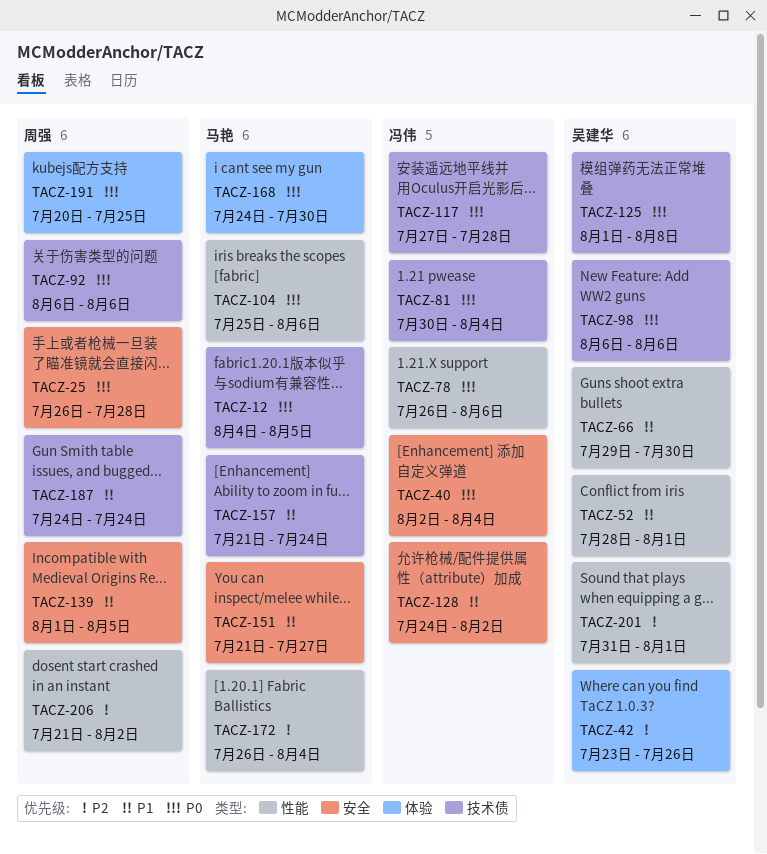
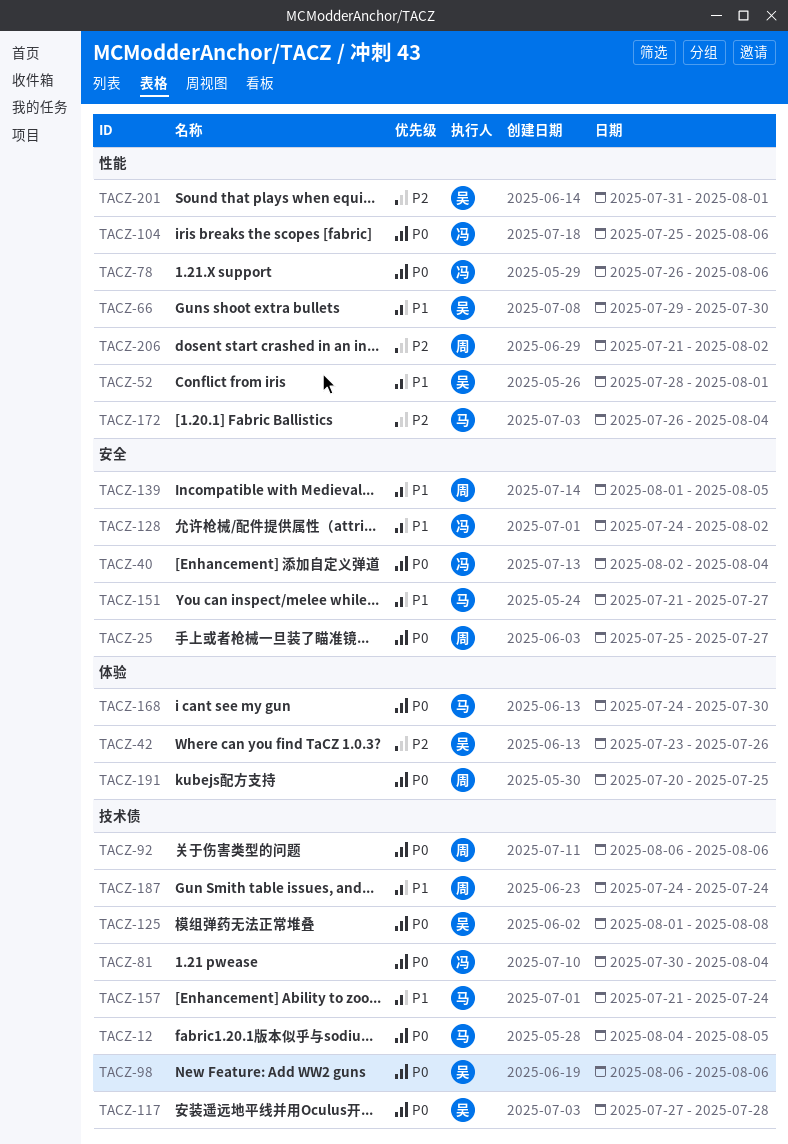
TACZ-25, start: Jul 26 -> Jul 25
TACZ-25, due: Jul 28 -> Jul 27
TACZ-104, owner: 马艳 -> 冯伟
TACZ-117, owner: 冯伟 -> 吴建华

